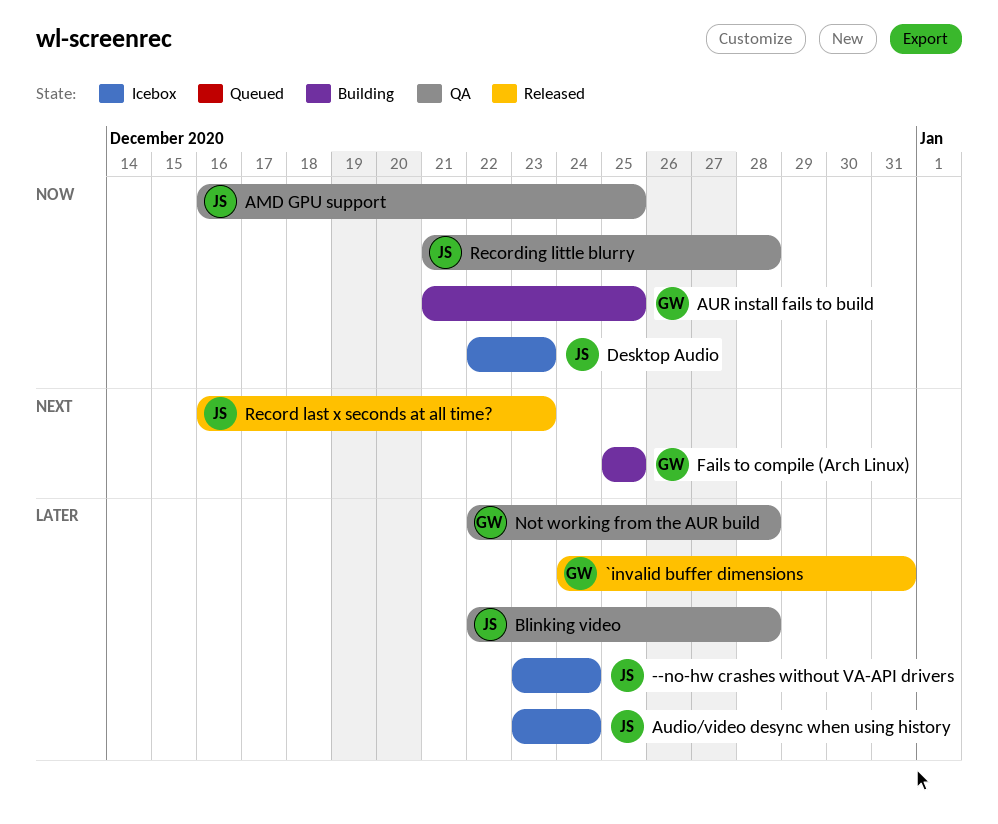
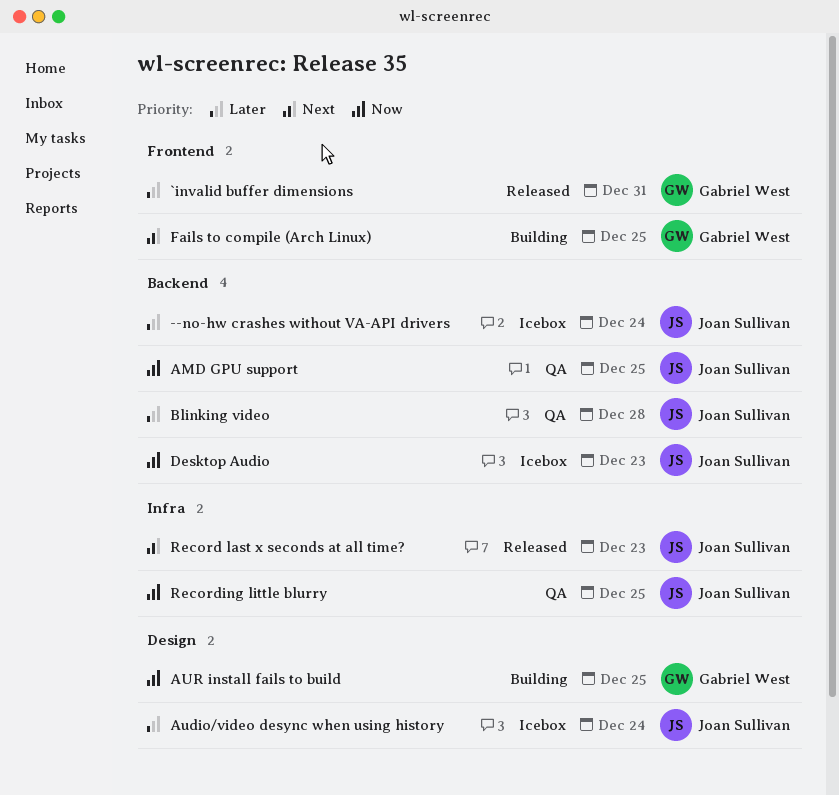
Not working from the AUR build: present -> none
Recording little blurry, due: Dec 28 -> Dec 25

